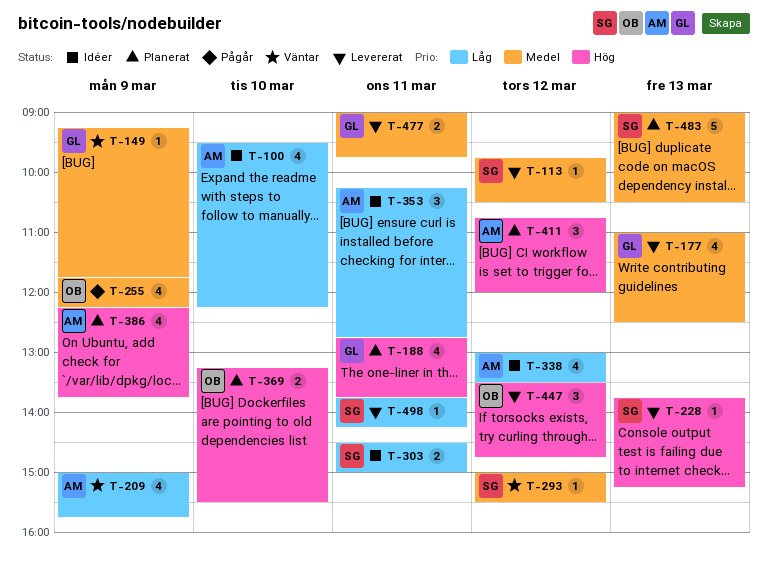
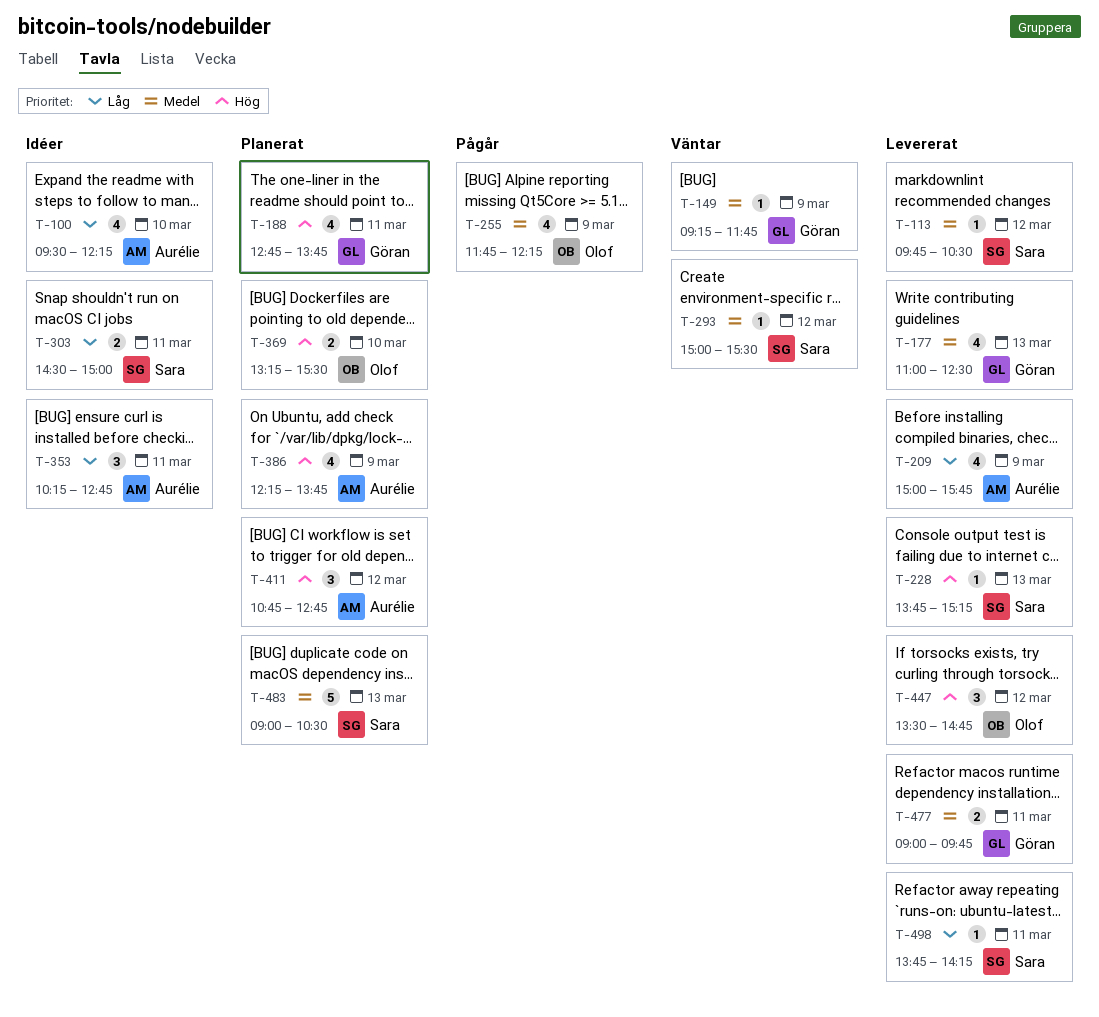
T-209, status: Väntar -> Levererat
T-338: present -> none
T-411, ends: 12:00 -> 12:45

